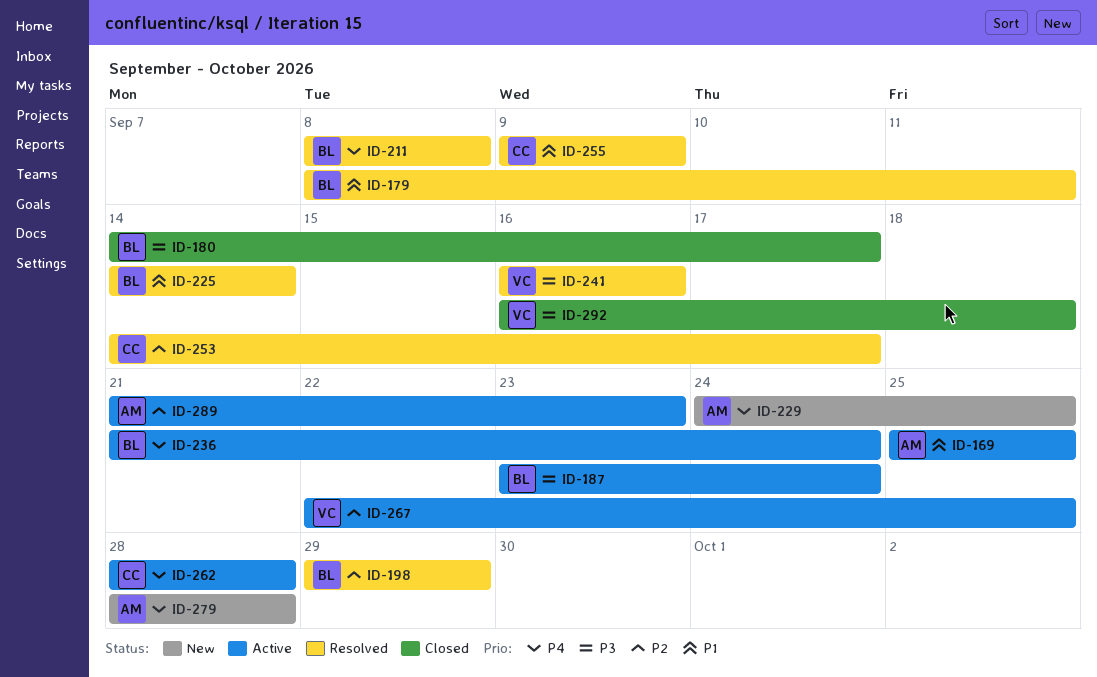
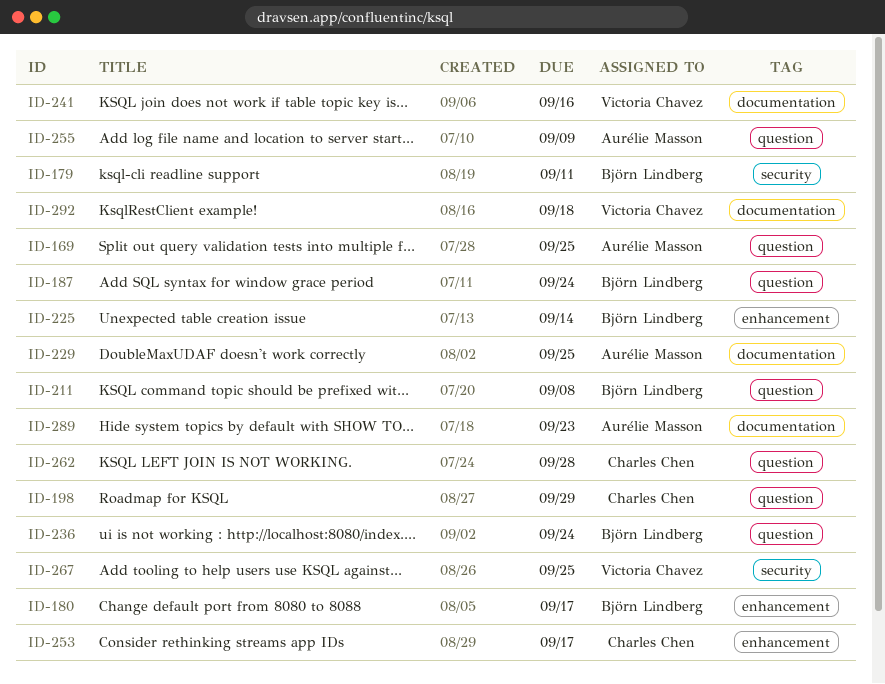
ID-198, owner: Björn Lindberg -> Charles Chen
ID-255, owner: Charles Chen -> Aurélie Masson
ID-279: present -> none

